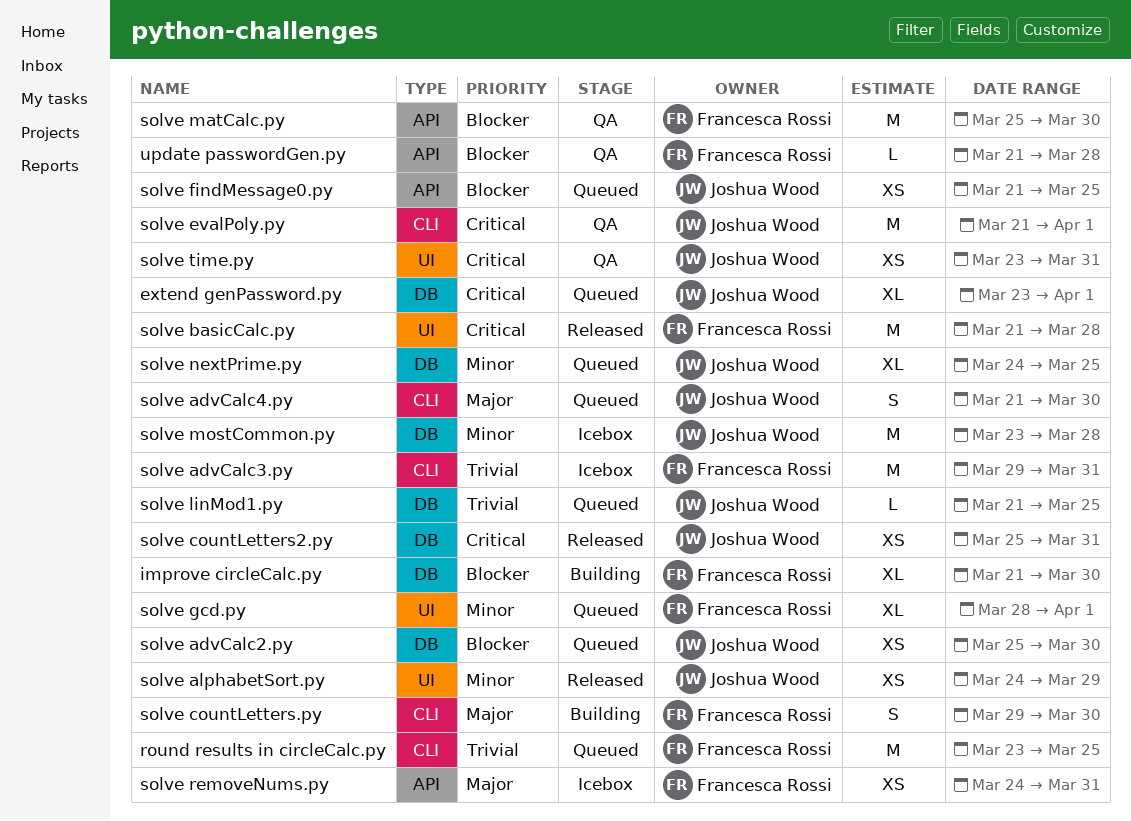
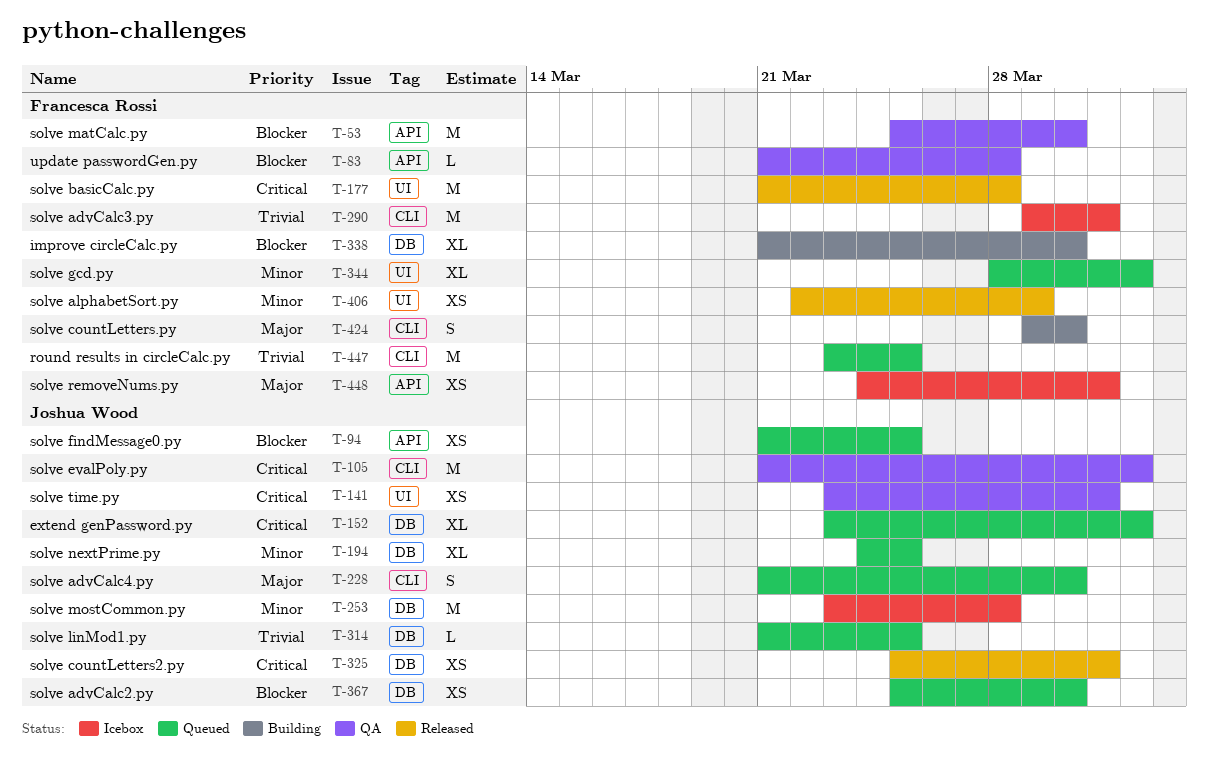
solve alphabetSort.py, owner: Joshua Wood -> Francesca Rossi
solve alphabetSort.py, start: Mar 24 -> Mar 22

